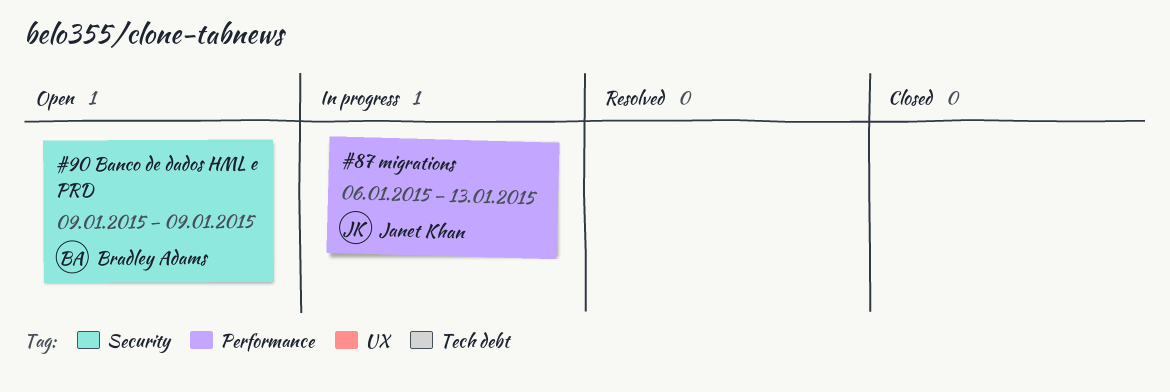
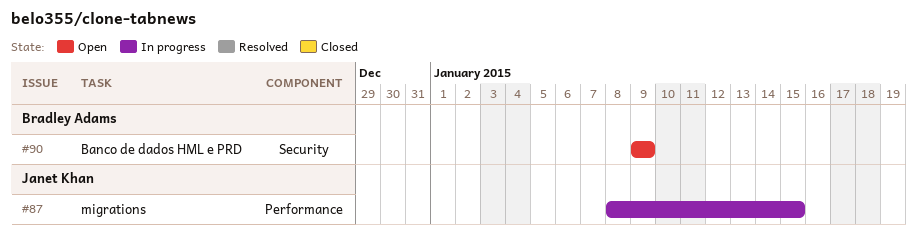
#87, start: Jan 6 -> Jan 8
#87, due: Jan 13 -> Jan 15

